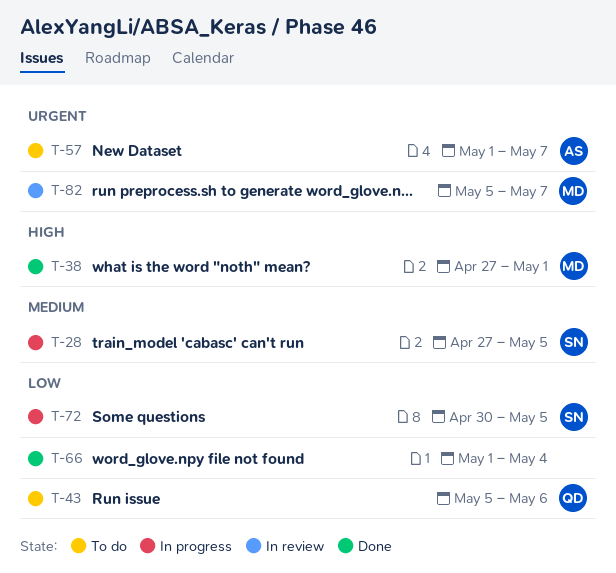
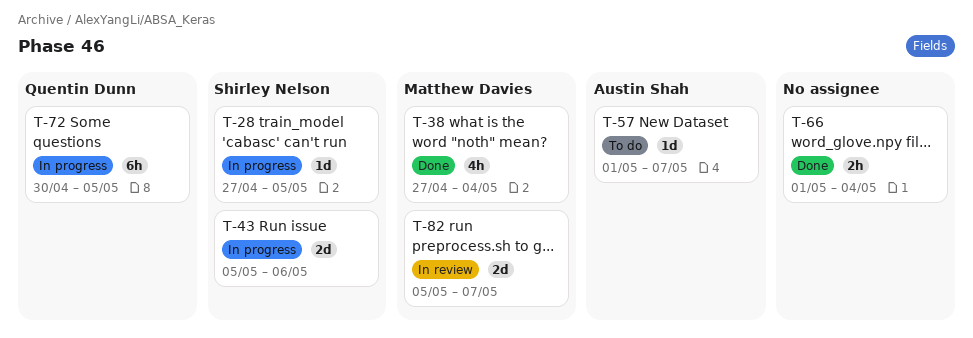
T-38, due: May 1 -> May 4
T-43, status: To do -> In progress
T-43, owner: Quentin Dunn -> Shirley Nelson
T-72, owner: Shirley Nelson -> Quentin Dunn

